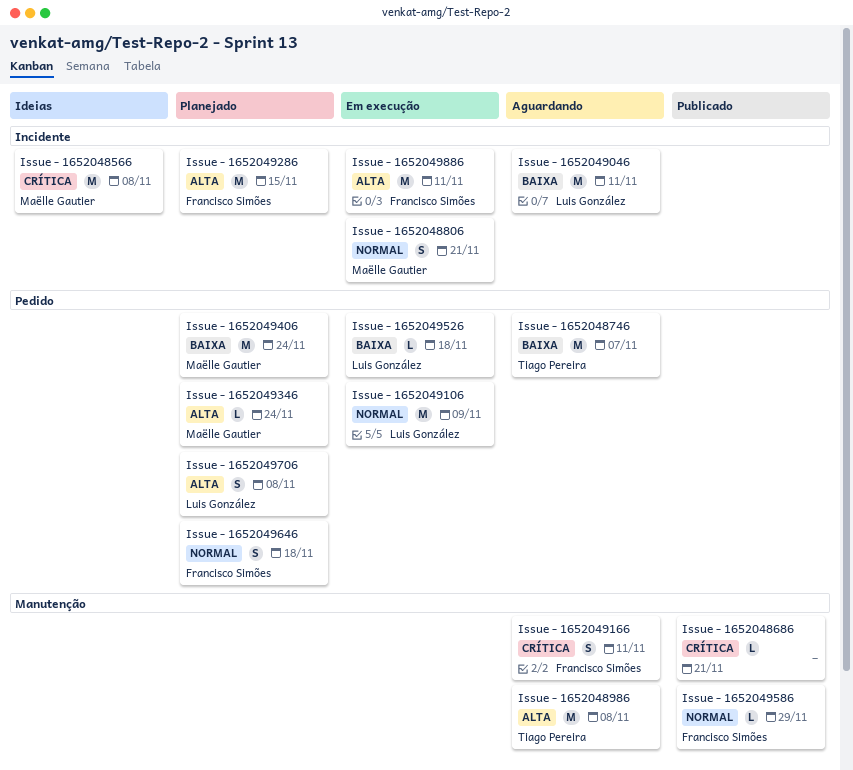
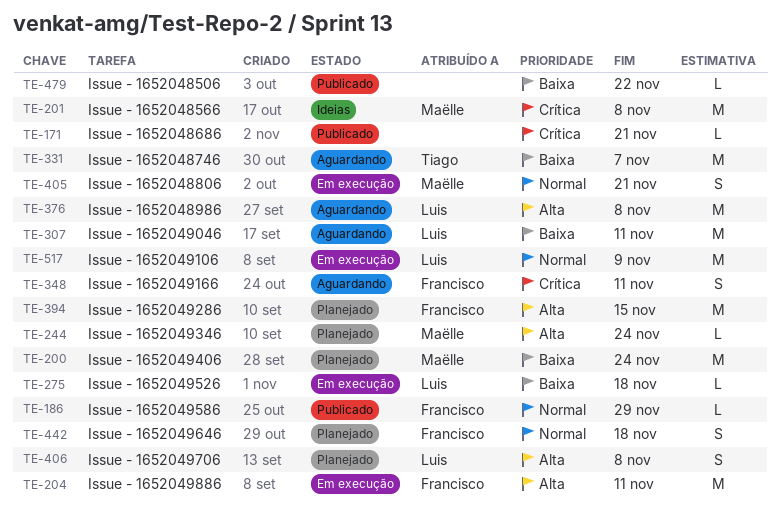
Issue - 1652048506: none -> present
Issue - 1652048986, owner: Tiago Pereira -> Luis González

